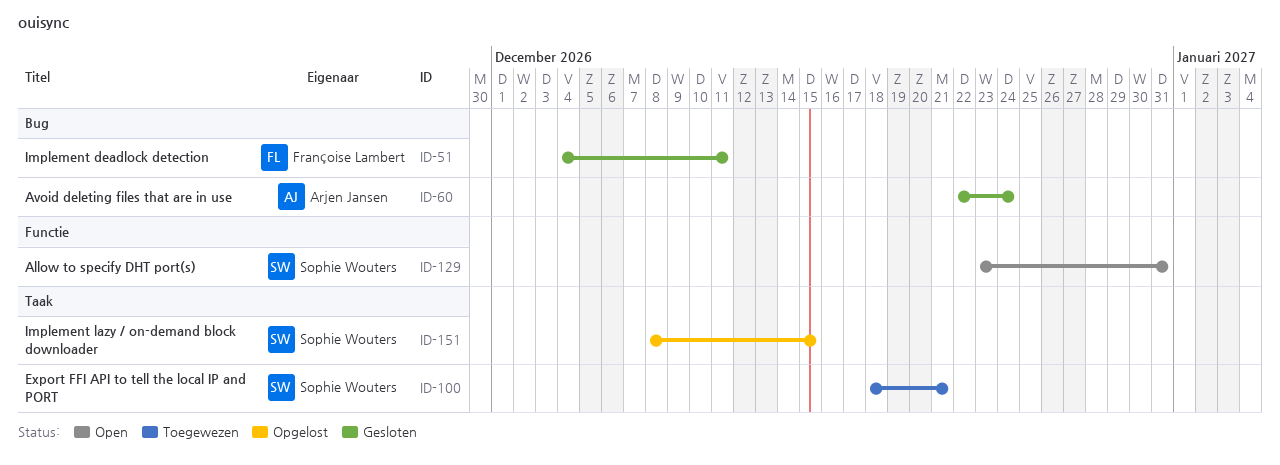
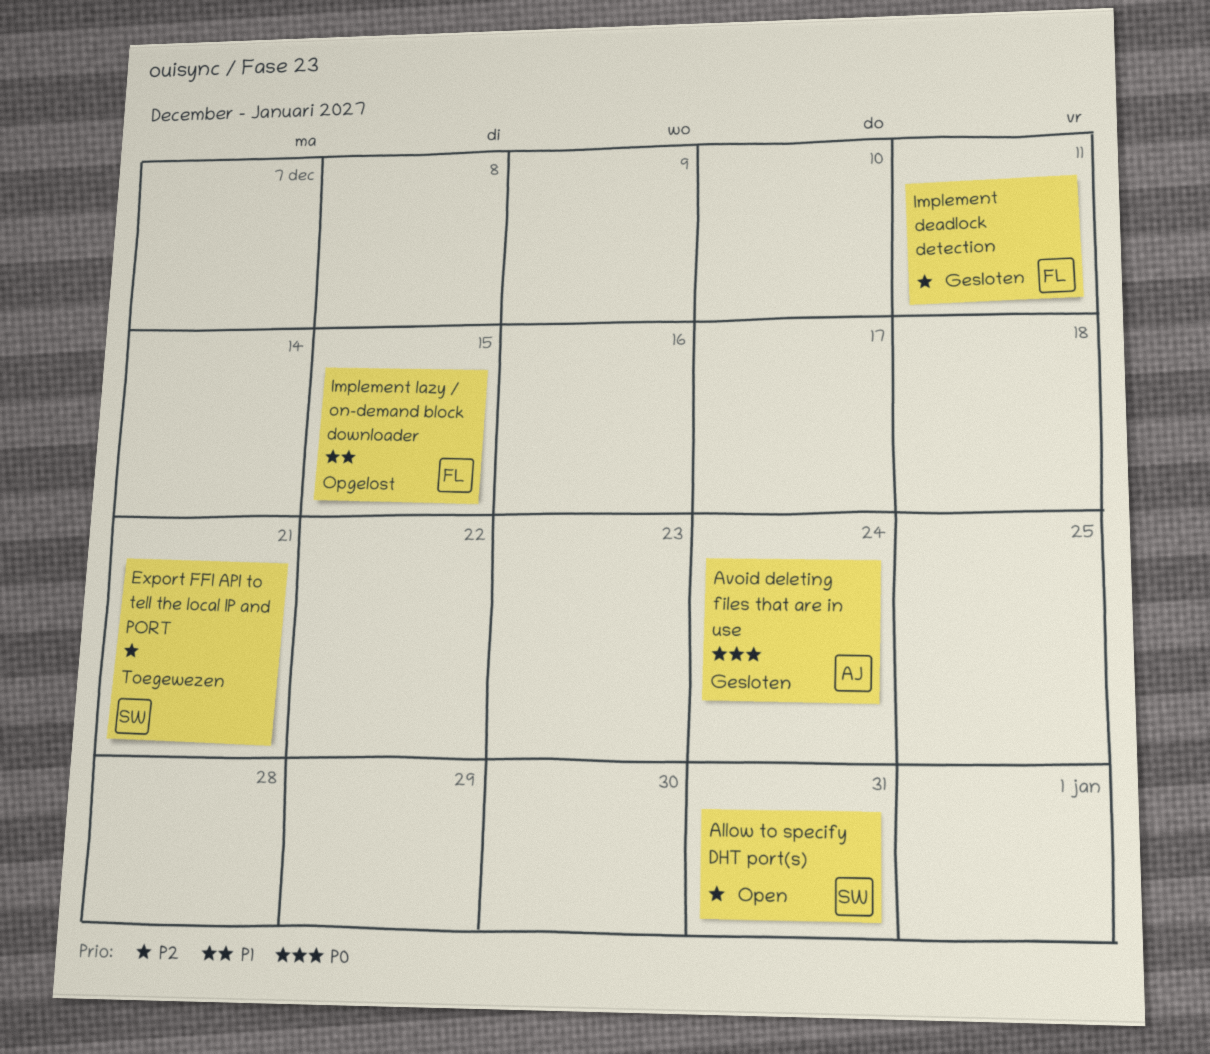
Implement lazy / on-demand block downloader, owner: Sophie Wouters -> Françoise Lambert

